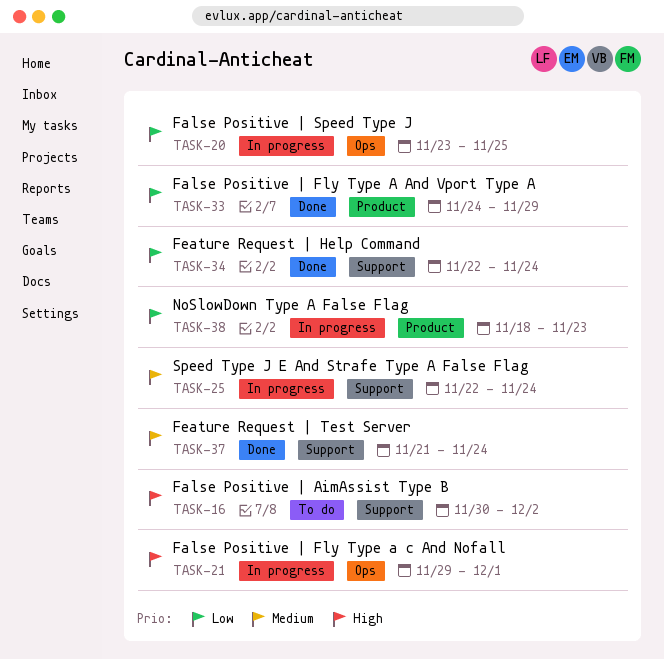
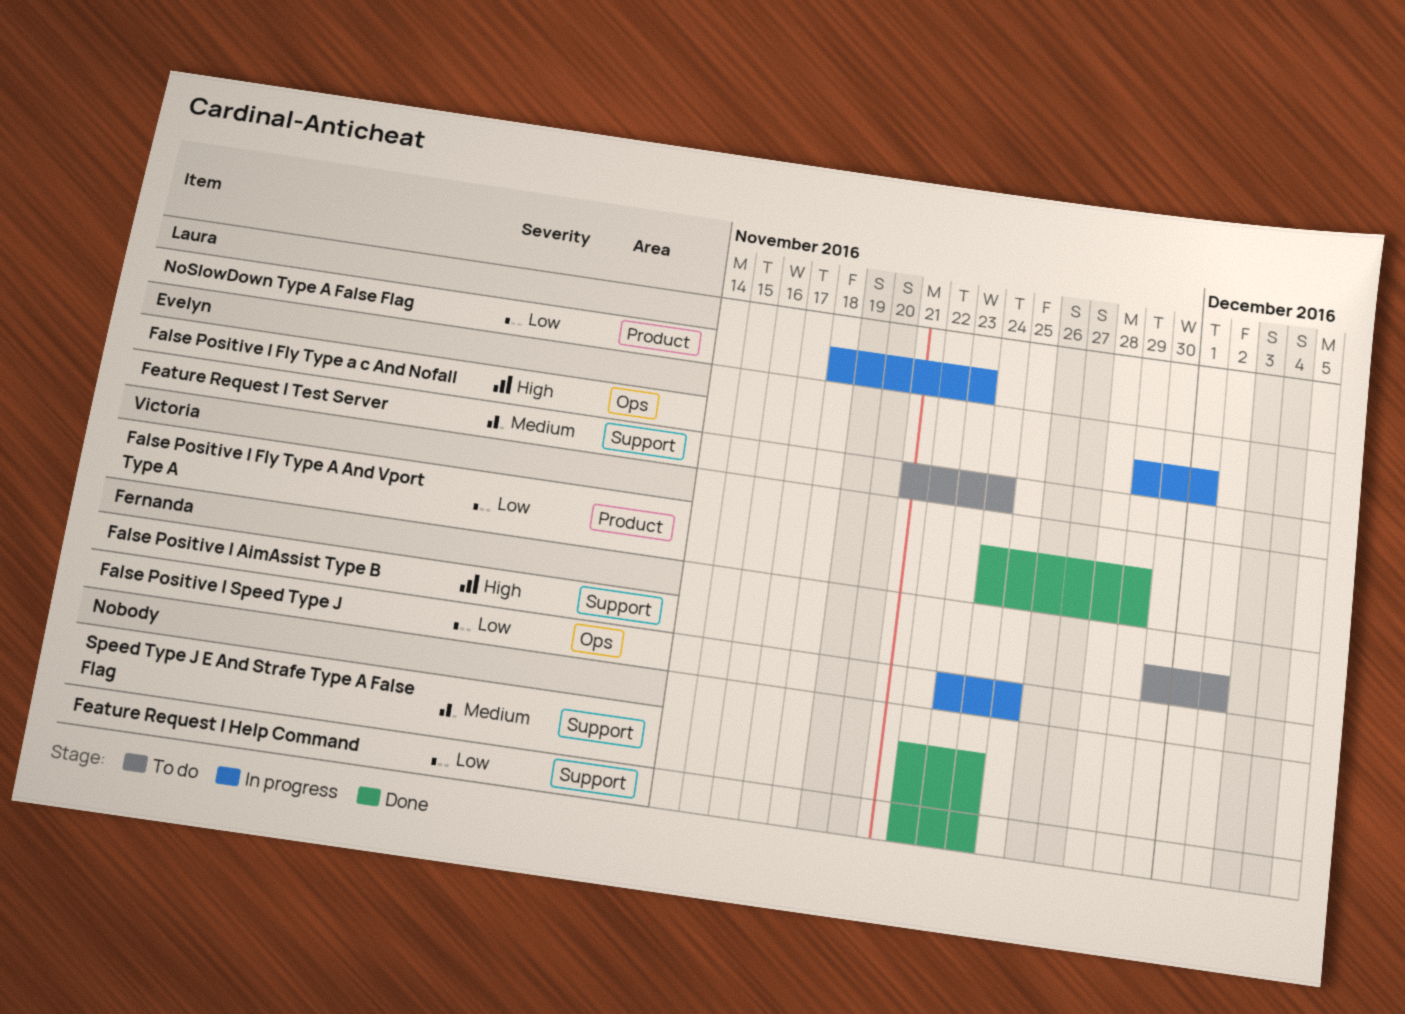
Feature Request | Test Server, status: Done -> To do
Speed Type J E And Strafe Type A False Flag, status: In progress -> Done

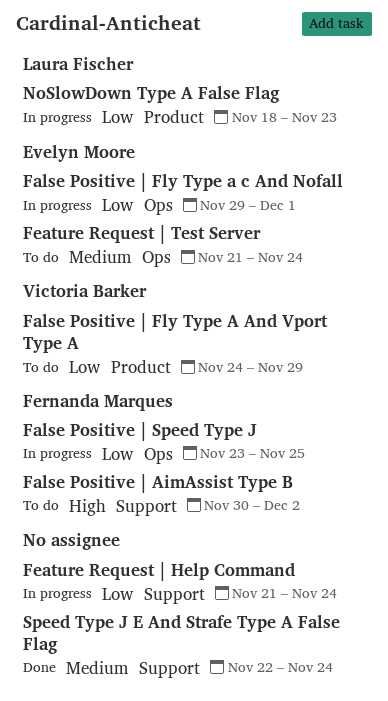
False Positive | Fly Type A And Vport Type A, status: Done -> To do
False Positive | Fly Type a c And Nofall, priority: High -> Low
Feature Request | Help Command, status: Done -> In progress
Feature Request | Help Command, start: Nov 22 -> Nov 21
Feature Request | Test Server, label: Support -> Ops

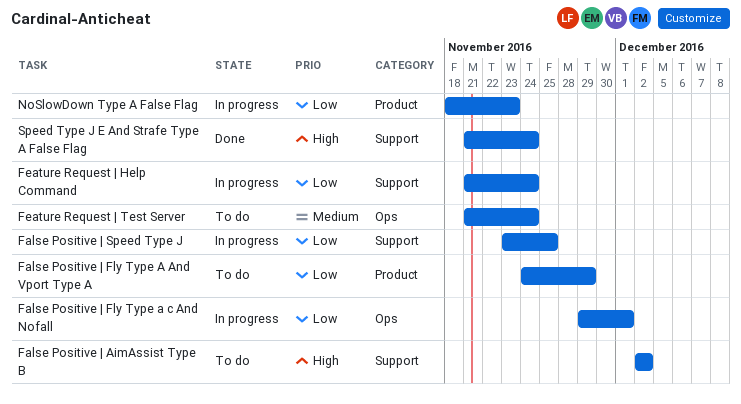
False Positive | AimAssist Type B, start: Nov 30 -> Dec 2
False Positive | Speed Type J, label: Ops -> Support
Speed Type J E And Strafe Type A False Flag, priority: Medium -> High
Speed Type J E And Strafe Type A False Flag, start: Nov 22 -> Nov 21

